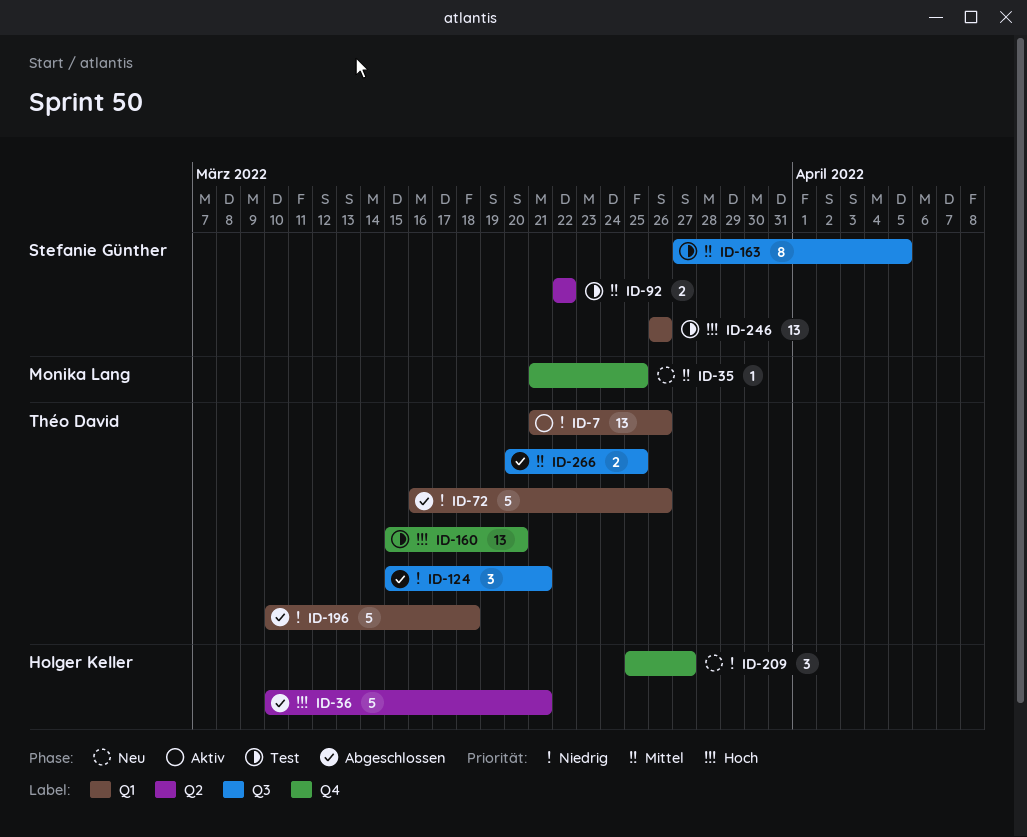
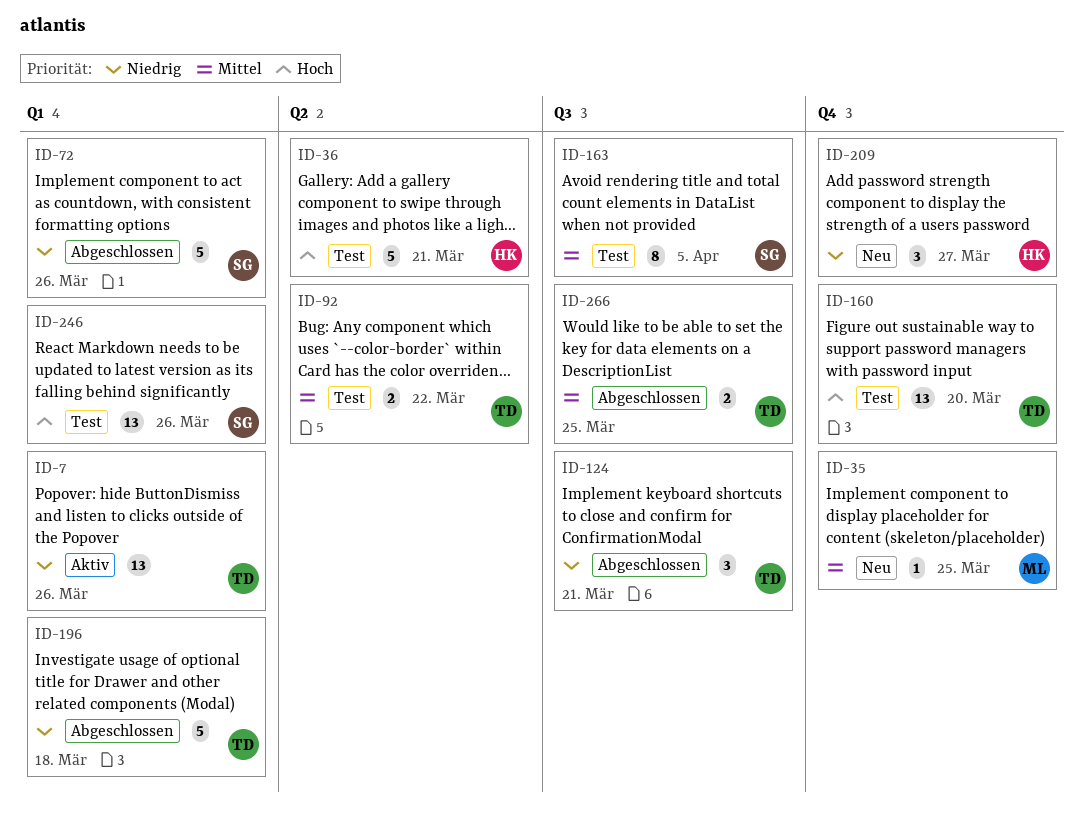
ID-36, status: Abgeschlossen -> Test
ID-72, owner: Théo David -> Stefanie Günther
ID-92, owner: Stefanie Günther -> Théo David

